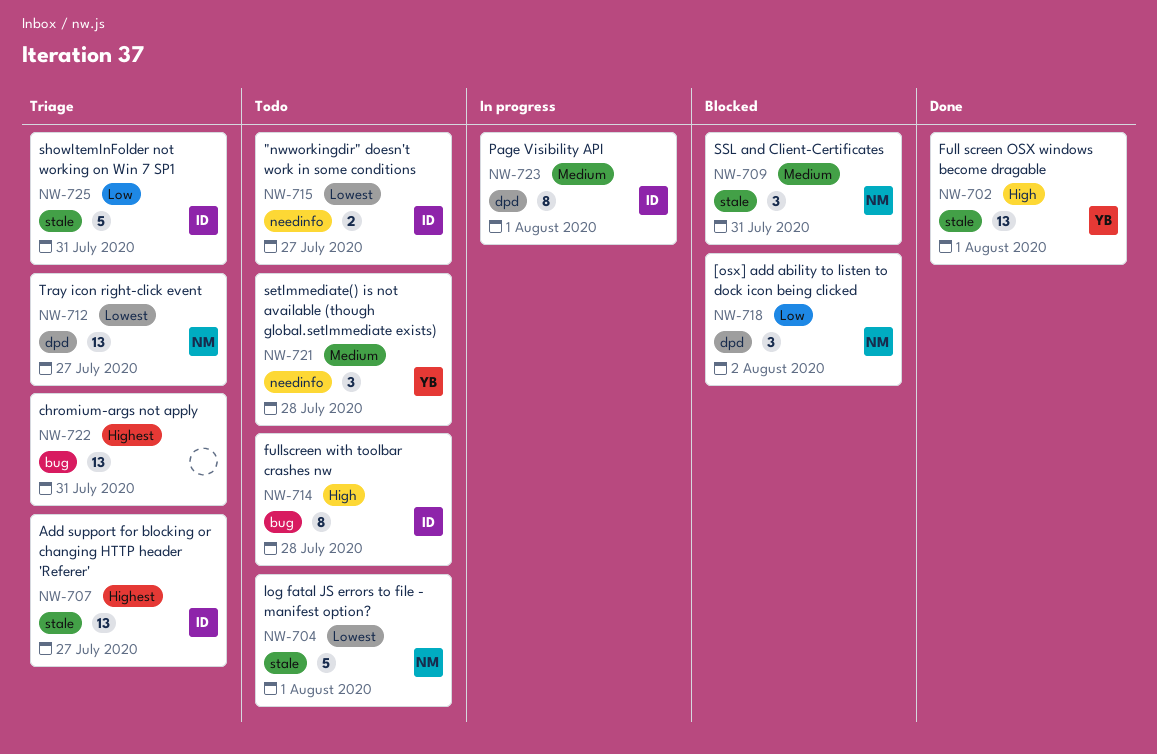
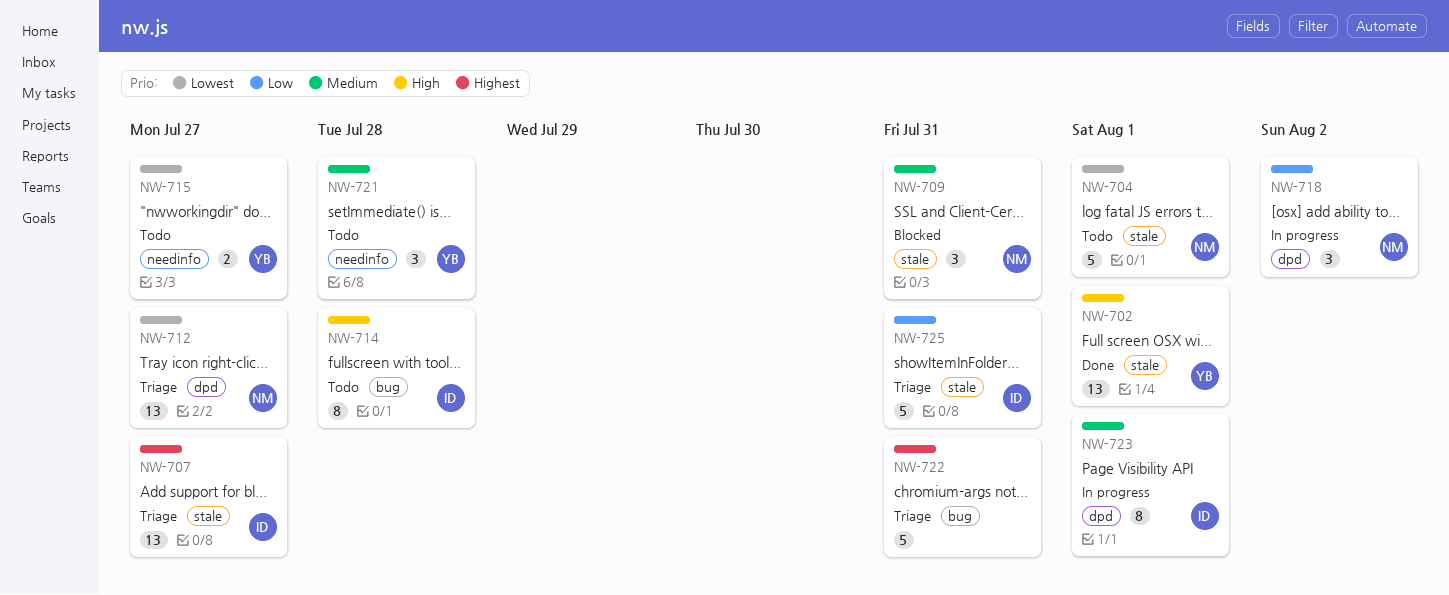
NW-715, owner: ID -> YB
NW-718, status: Blocked -> In progress
NW-722, estimate: 13 -> 5

